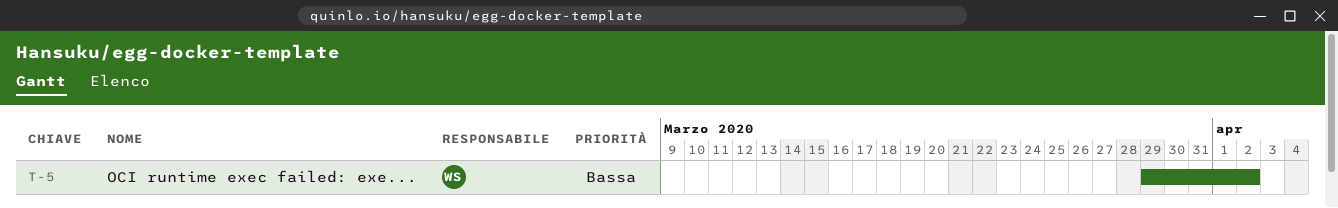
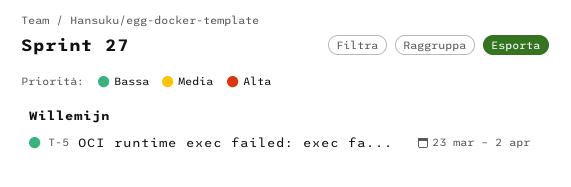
T-5, start: Mar 29 -> Mar 23

